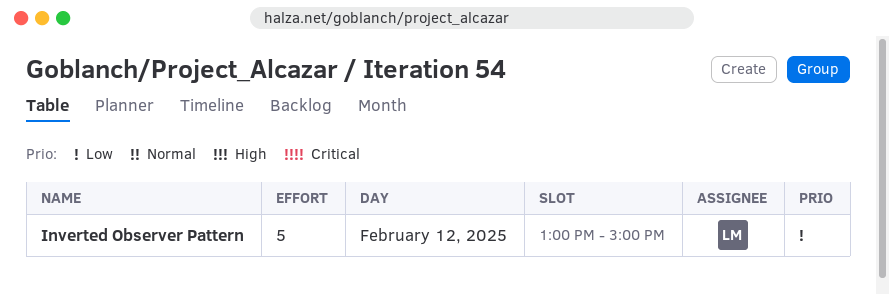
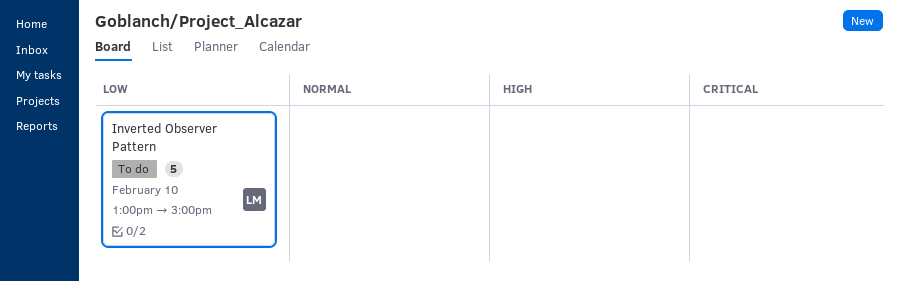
Inverted Observer Pattern, day: Feb 12 -> Feb 10

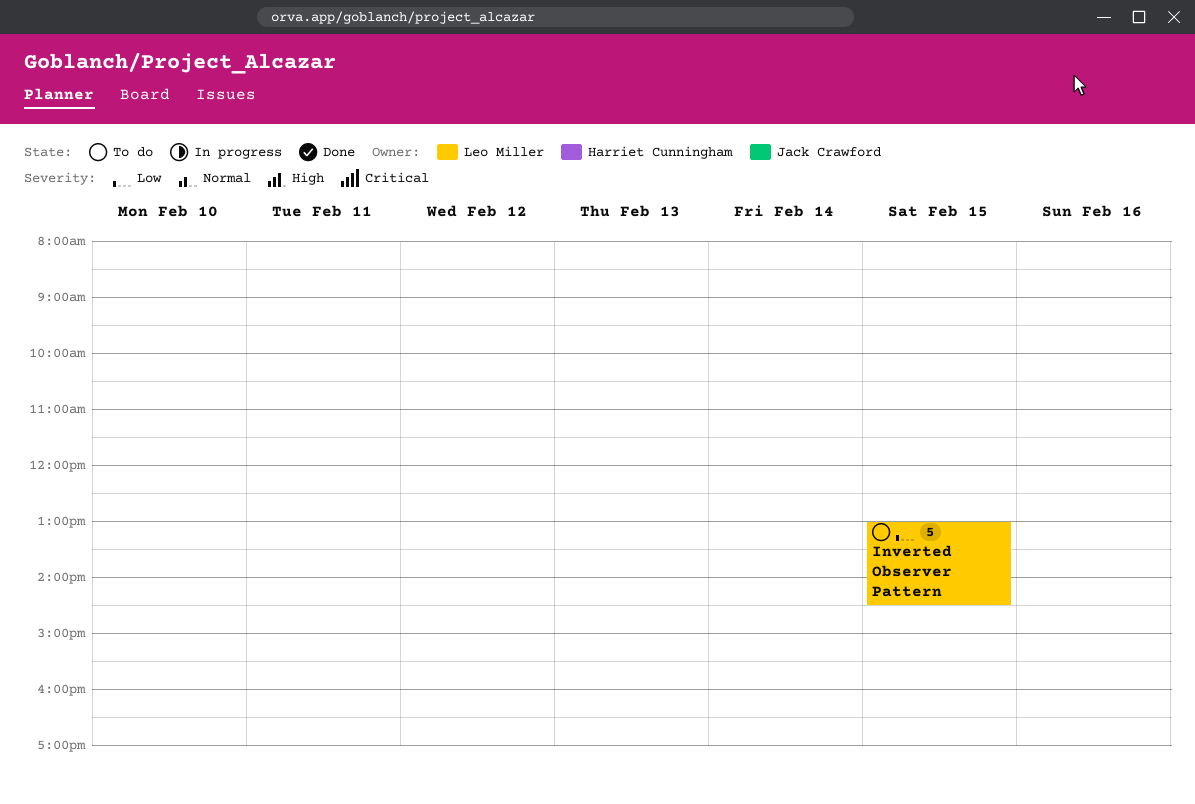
Inverted Observer Pattern, day: Feb 10 -> Feb 15
Inverted Observer Pattern, ends: 15:00 -> 14:30

